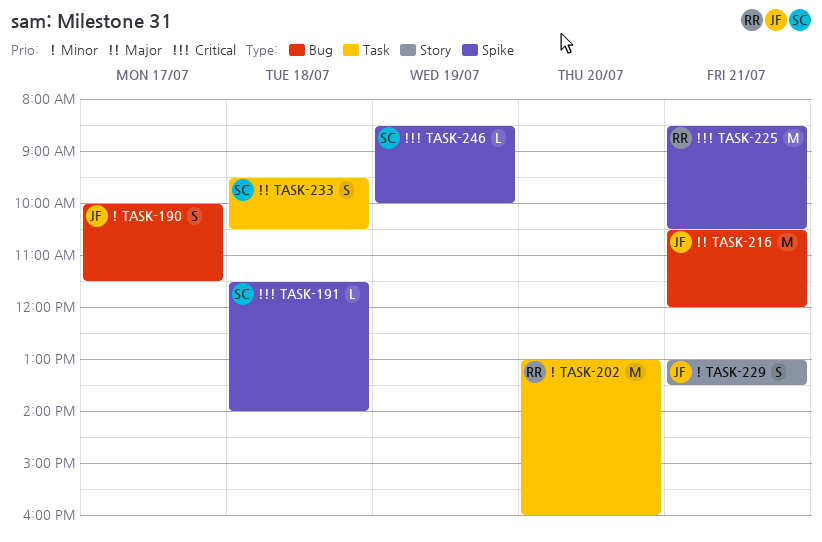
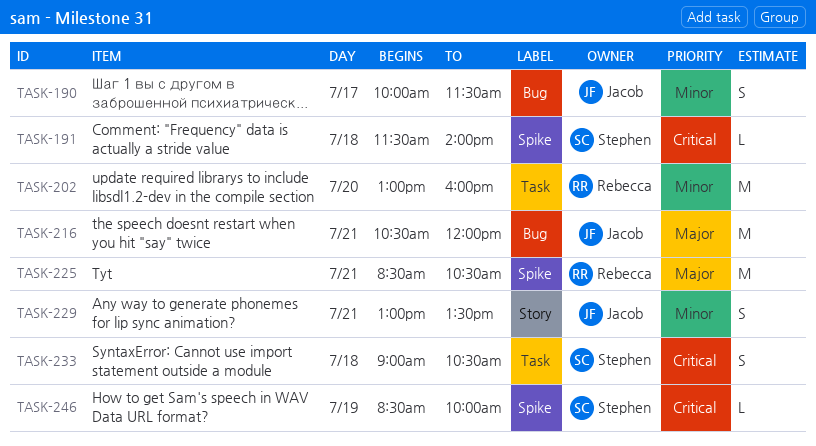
TASK-225, priority: Critical -> Major
TASK-233, priority: Major -> Critical
TASK-233, begins: 09:30 -> 09:00

